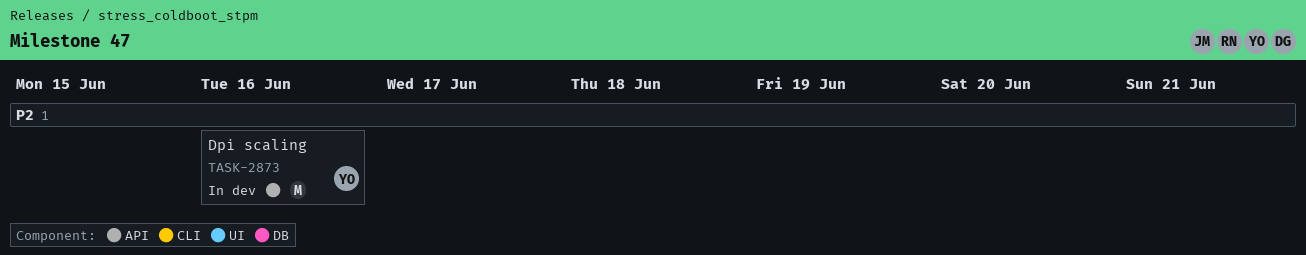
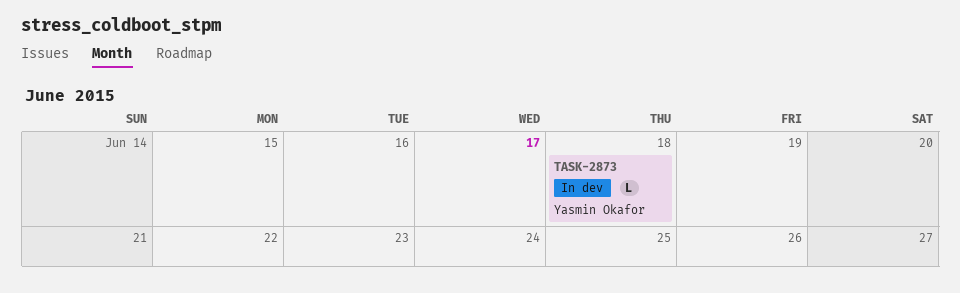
TASK-2873, estimate: M -> L
TASK-2873, due: Jun 16 -> Jun 18

